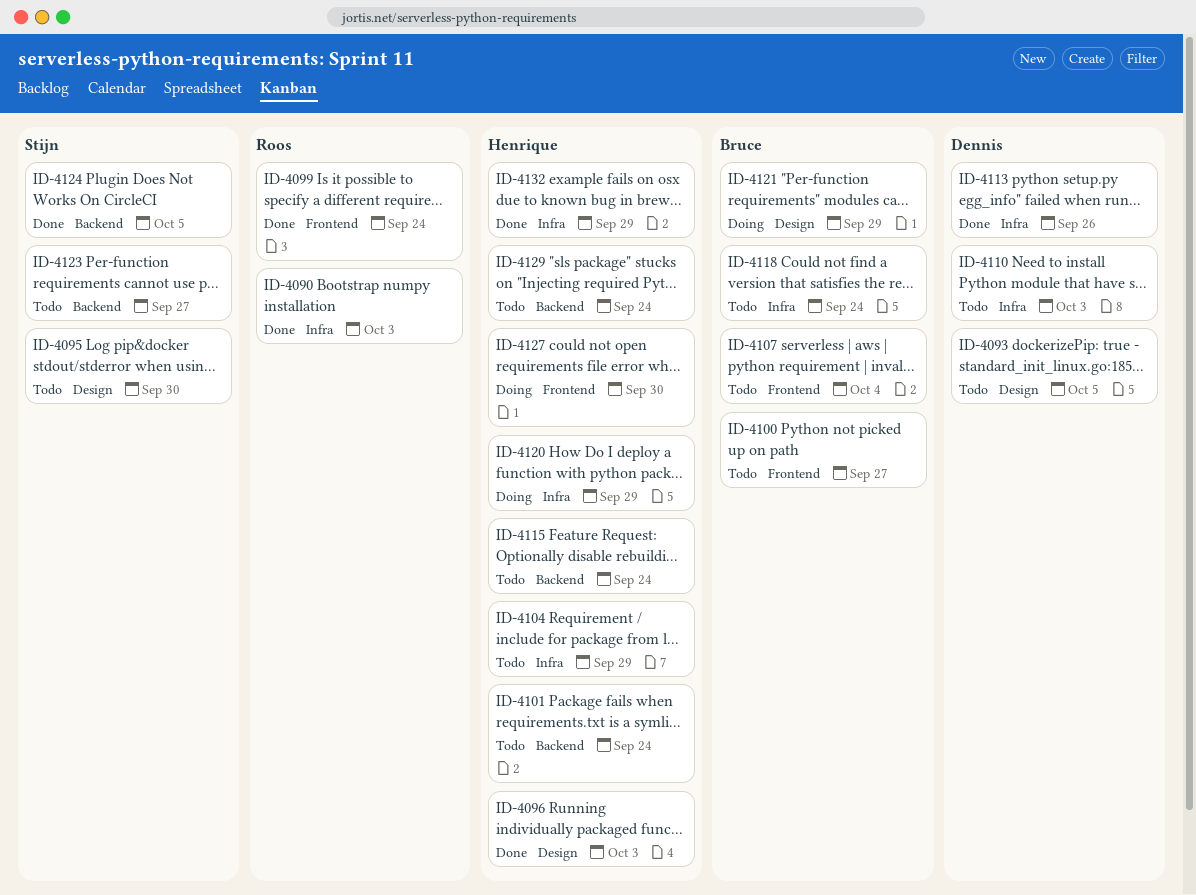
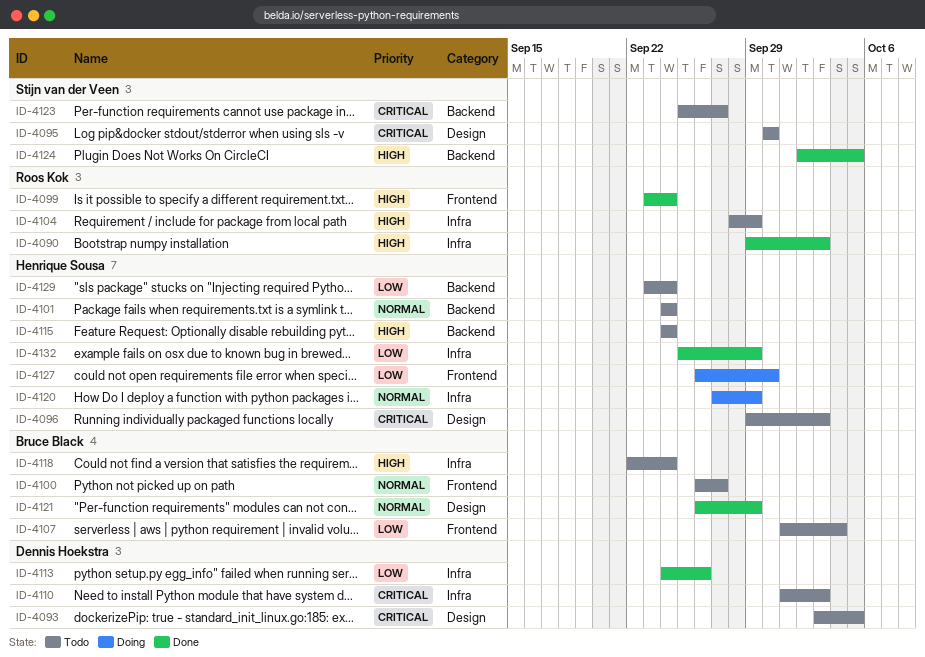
ID-4096, status: Done -> Todo
ID-4104, owner: Henrique Sousa -> Roos Kok
ID-4121, status: Doing -> Done

